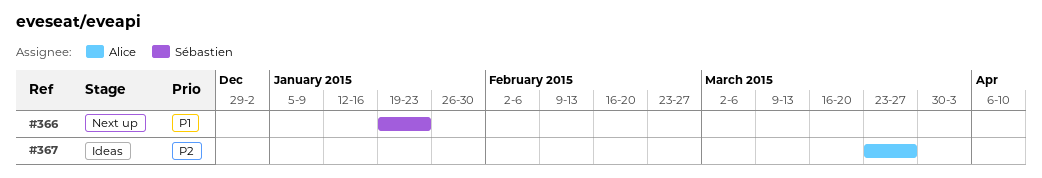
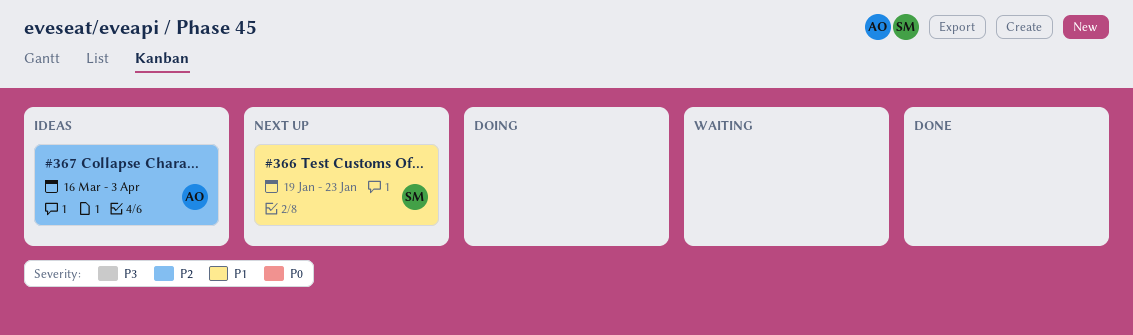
#367, start: Mar 23 -> Mar 16
#367, due: Mar 27 -> Apr 3

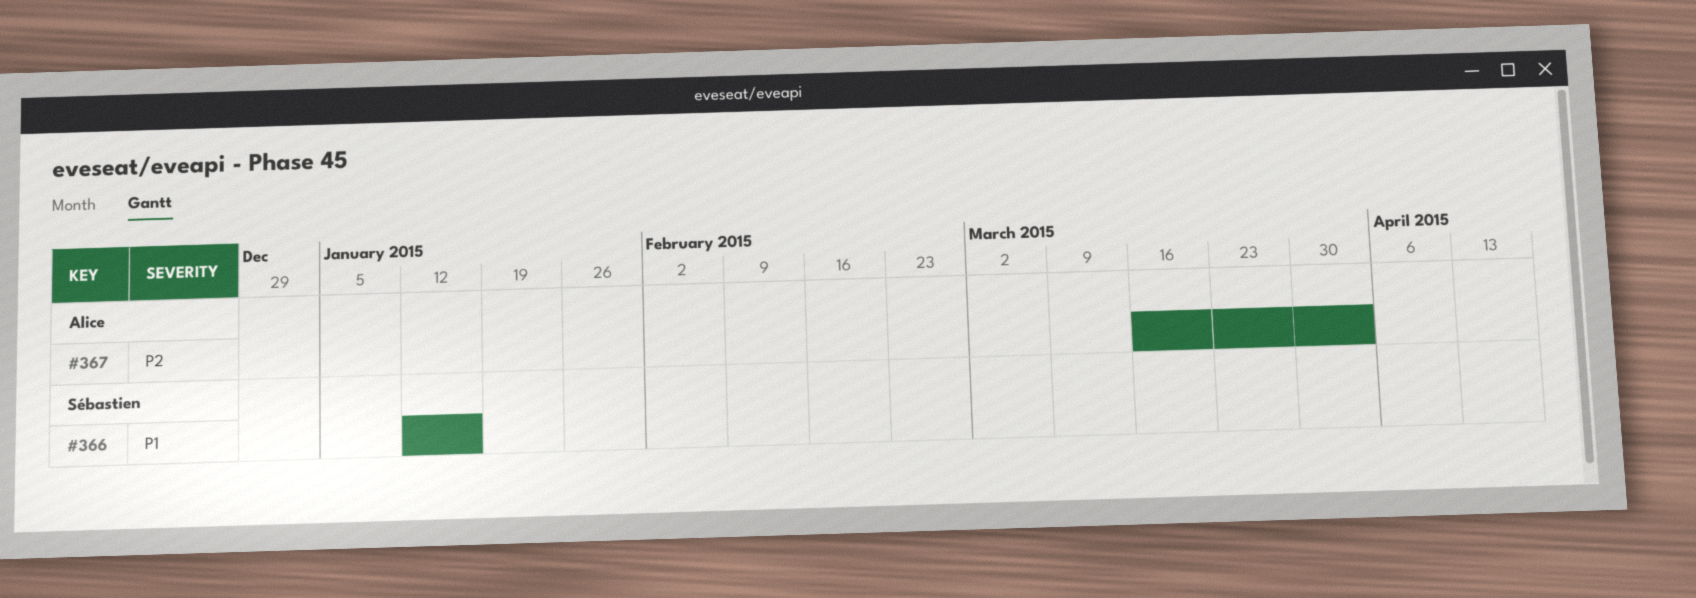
#366, start: Jan 19 -> Jan 12
#366, due: Jan 23 -> Jan 16

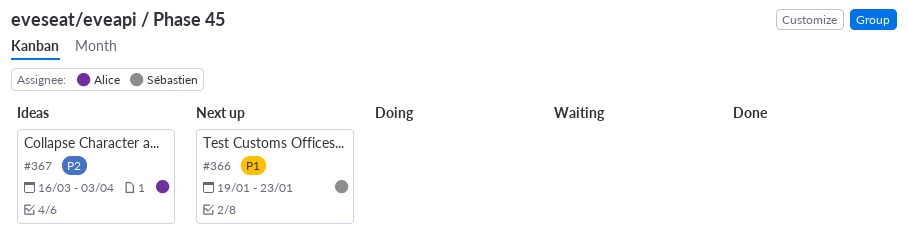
#366, start: Jan 12 -> Jan 19
#366, due: Jan 16 -> Jan 23

